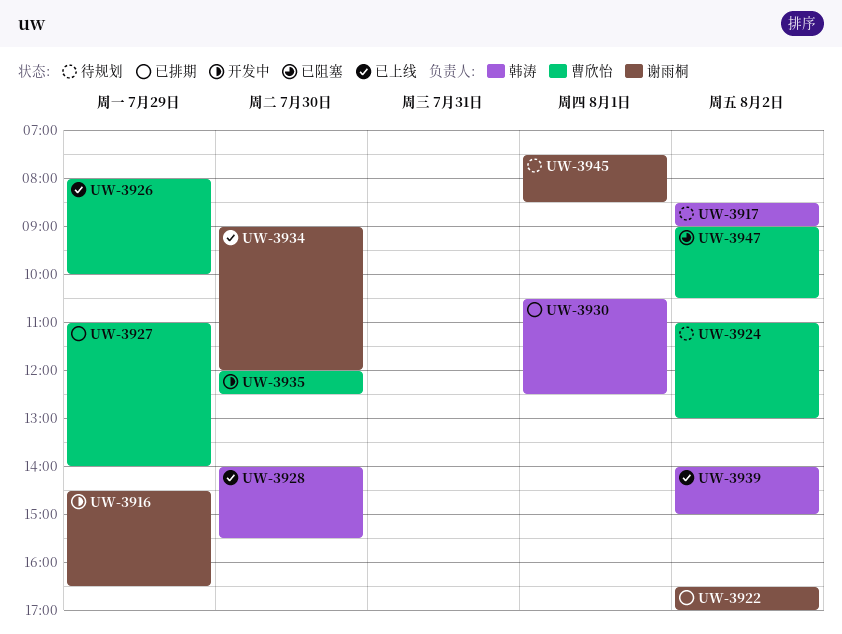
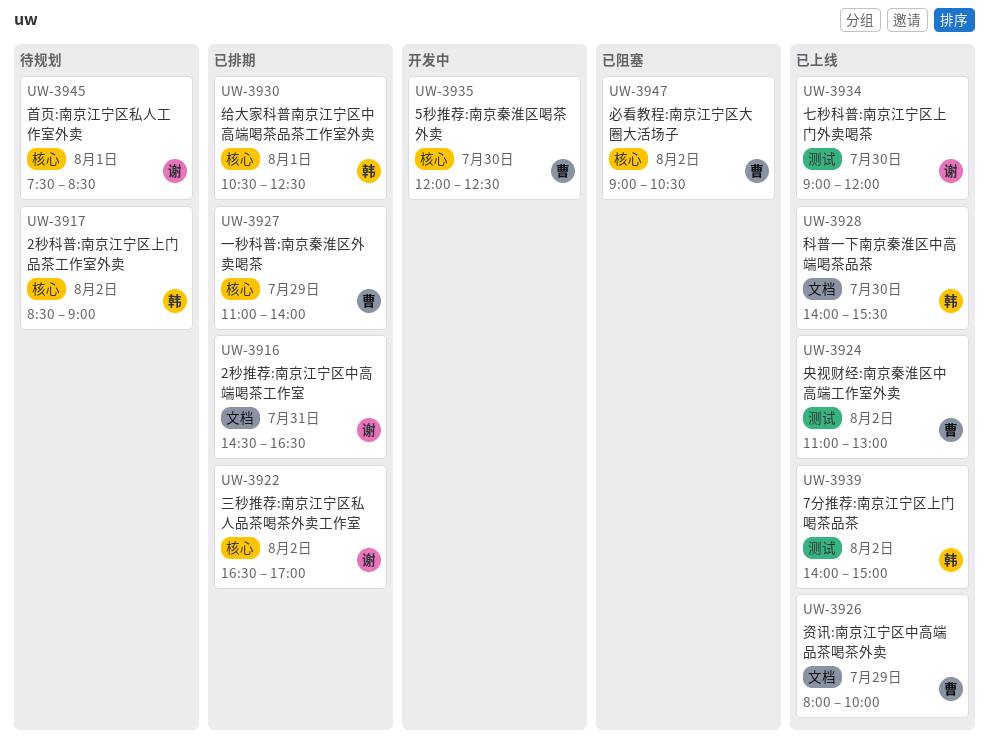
UW-3916, status: 开发中 -> 已排期
UW-3916, day: Jul 29 -> Jul 31
UW-3924, status: 待规划 -> 已上线

